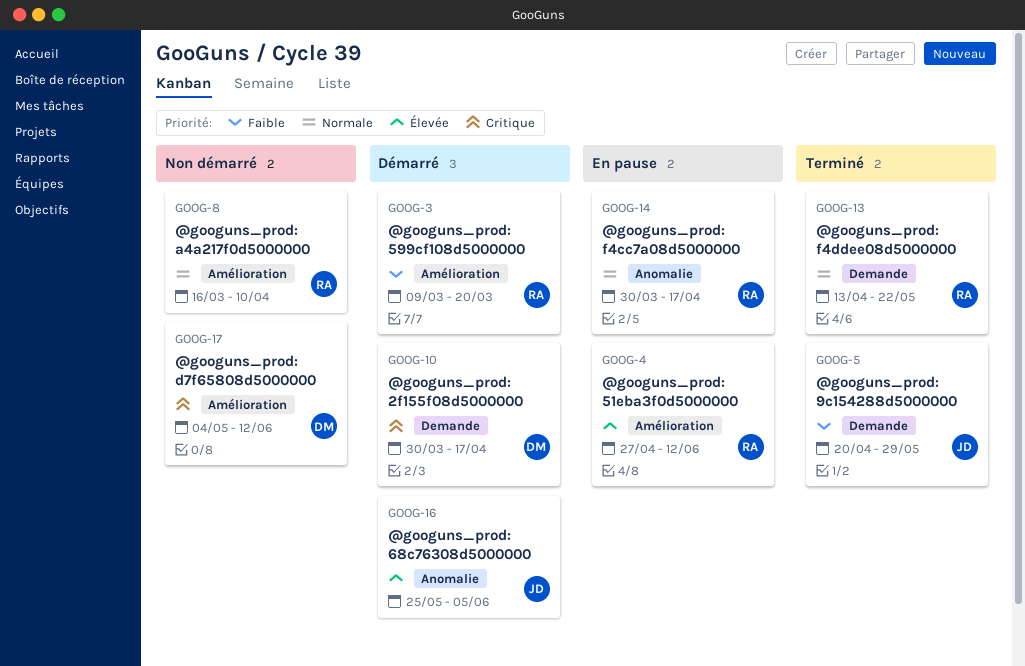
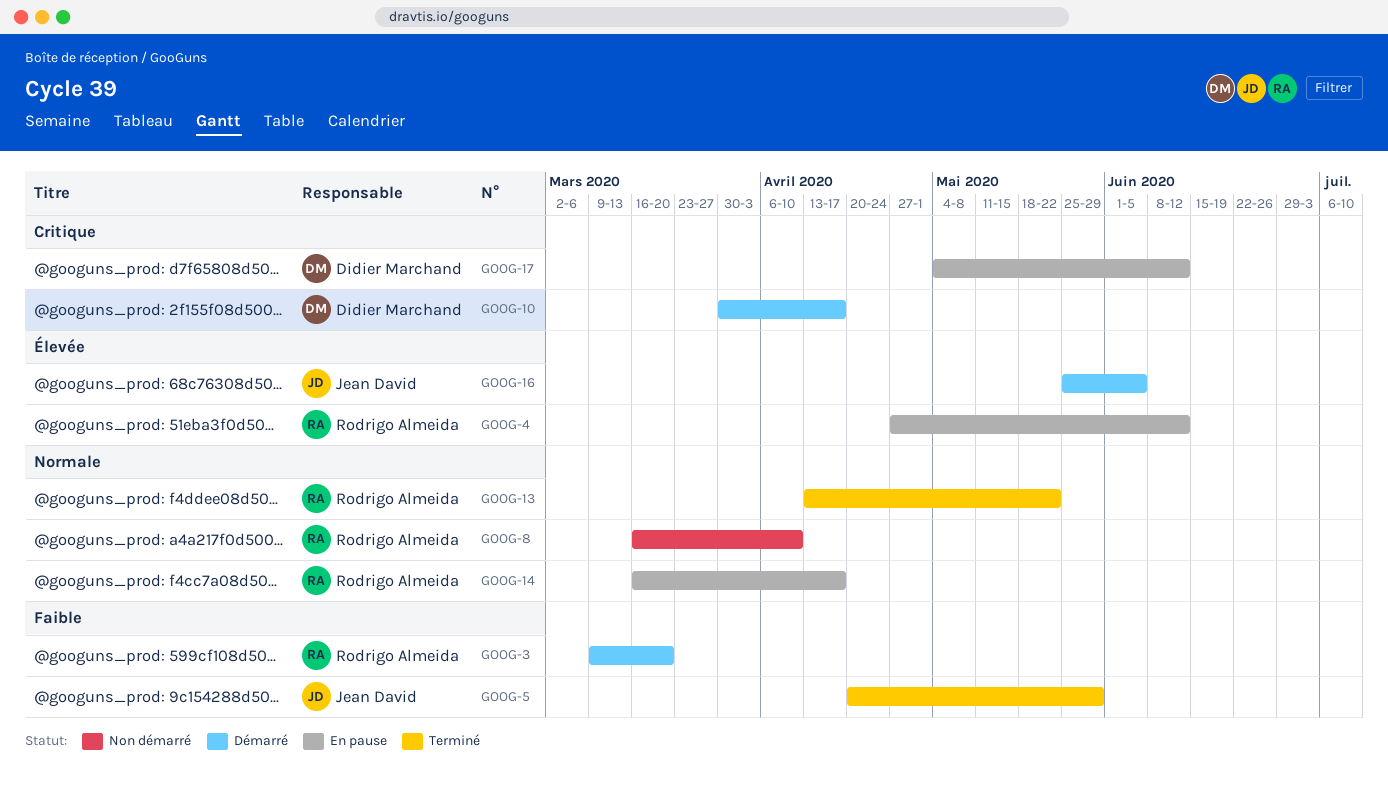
GOOG-14, start: Mar 30 -> Mar 16
GOOG-17, status: Non démarré -> En pause

